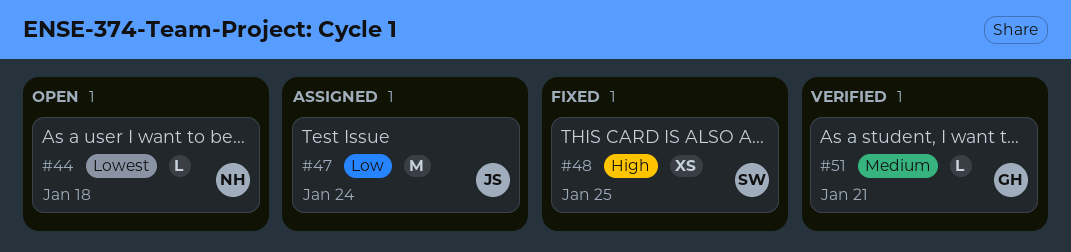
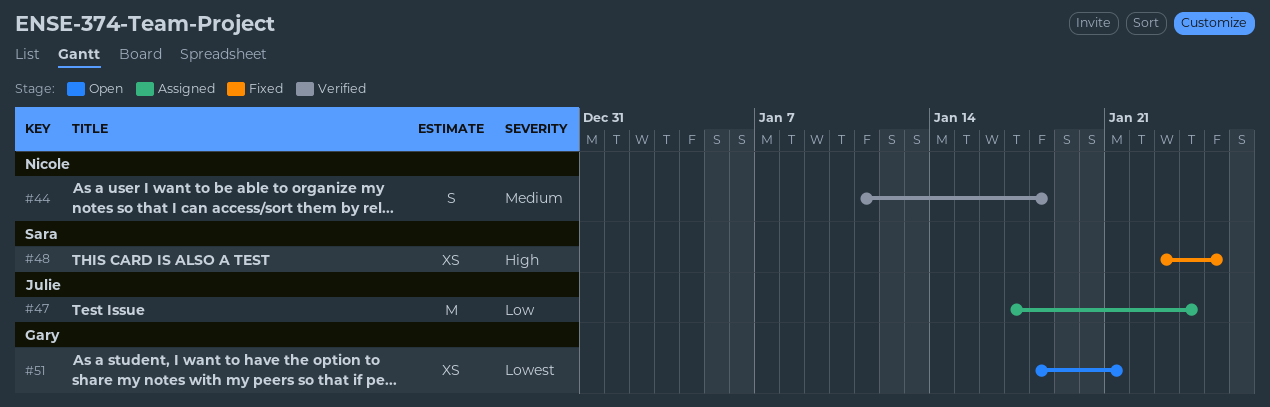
#44, status: Open -> Verified
#44, priority: Lowest -> Medium
#44, estimate: L -> S
#51, status: Verified -> Open
#51, priority: Medium -> Lowest
#51, estimate: L -> XS

